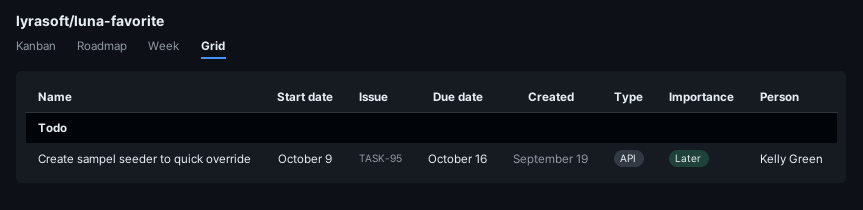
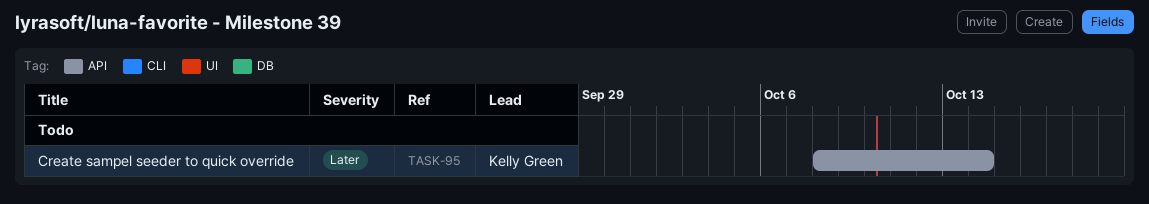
TASK-95, start: Oct 9 -> Oct 8
TASK-95, due: Oct 16 -> Oct 14

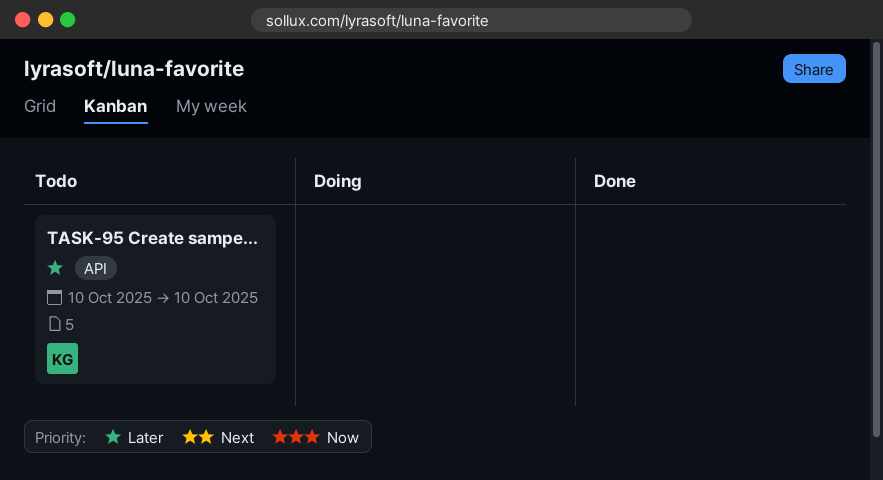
TASK-95, start: Oct 8 -> Oct 10
TASK-95, due: Oct 14 -> Oct 10

